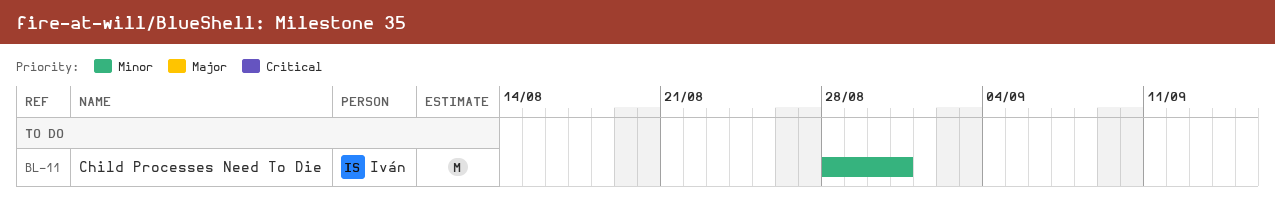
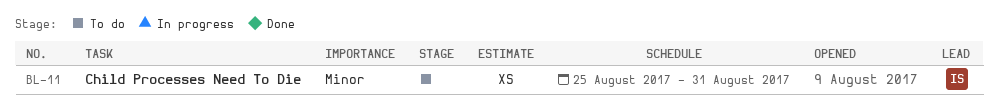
BL-11, estimate: M -> XS
BL-11, start: Aug 28 -> Aug 25

